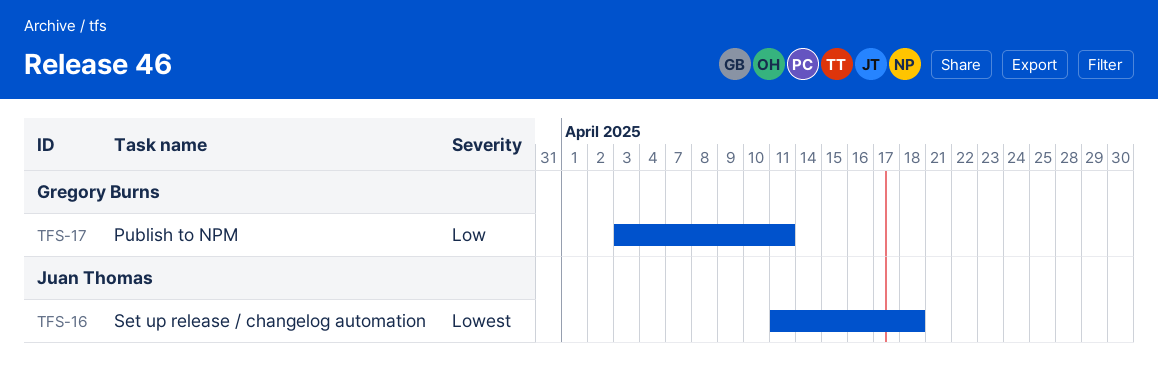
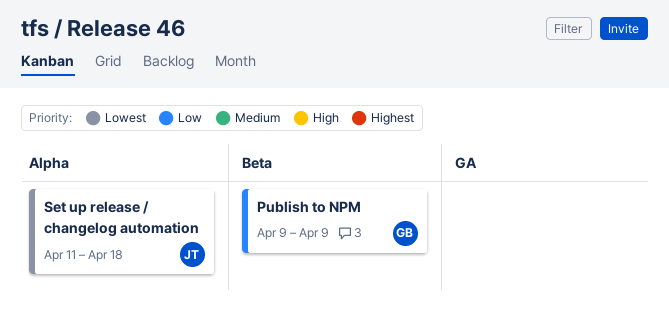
Publish to NPM, start: Apr 3 -> Apr 9
Publish to NPM, due: Apr 11 -> Apr 9

